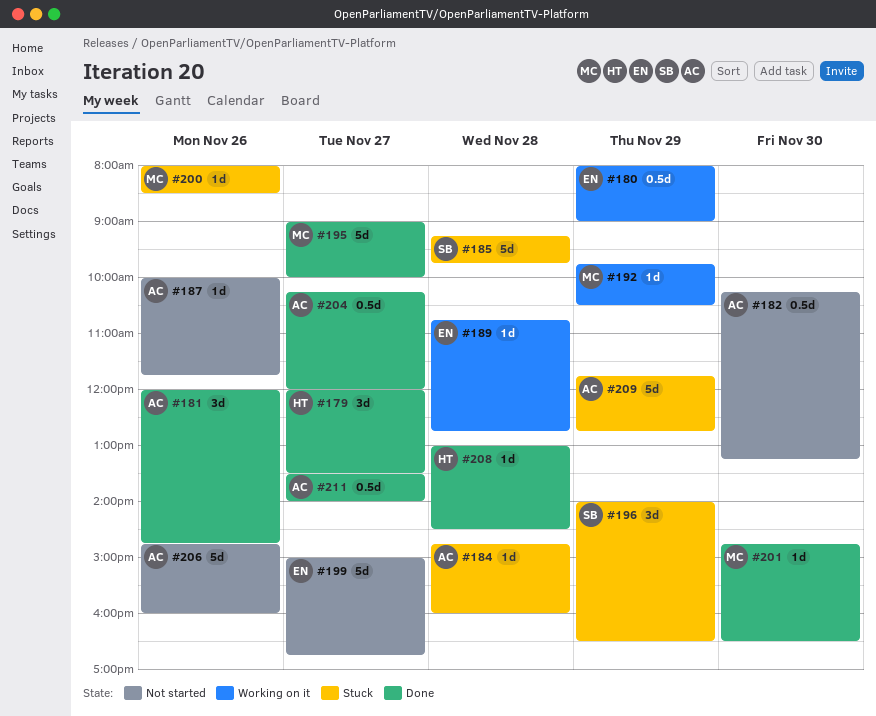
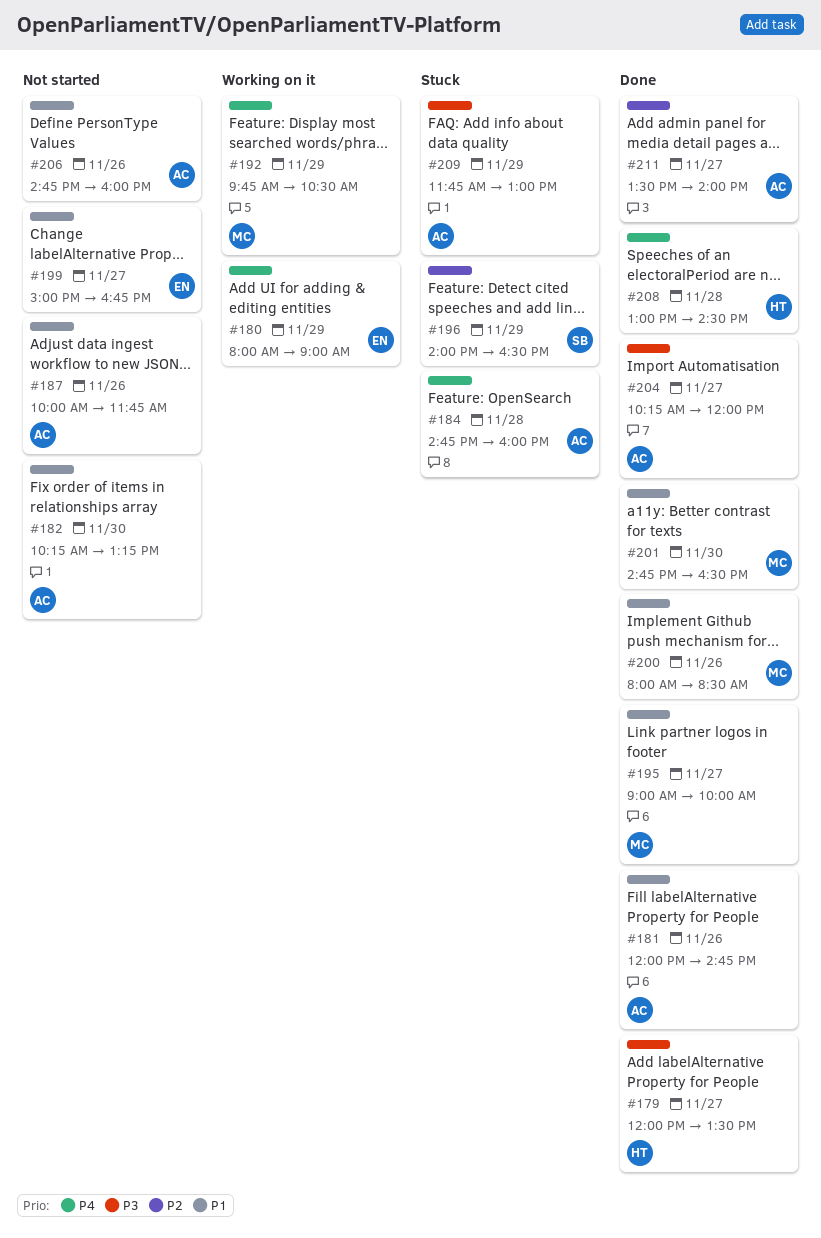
#185: present -> none
#189: present -> none
#200, status: Stuck -> Done
#209, ends: 12:45 -> 13:00

